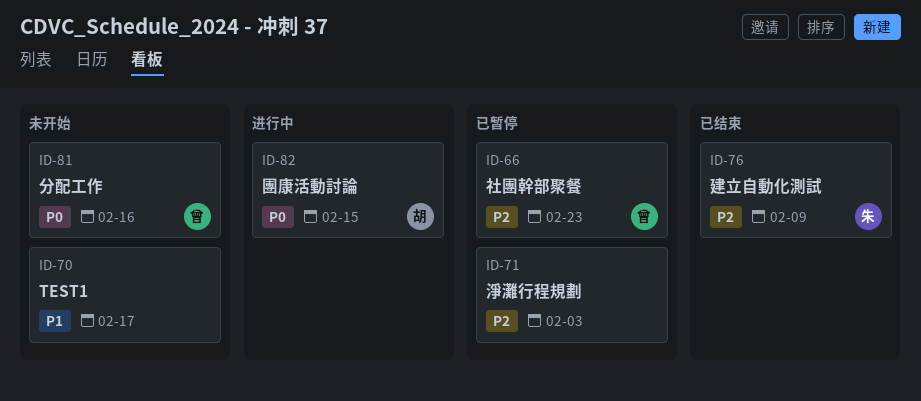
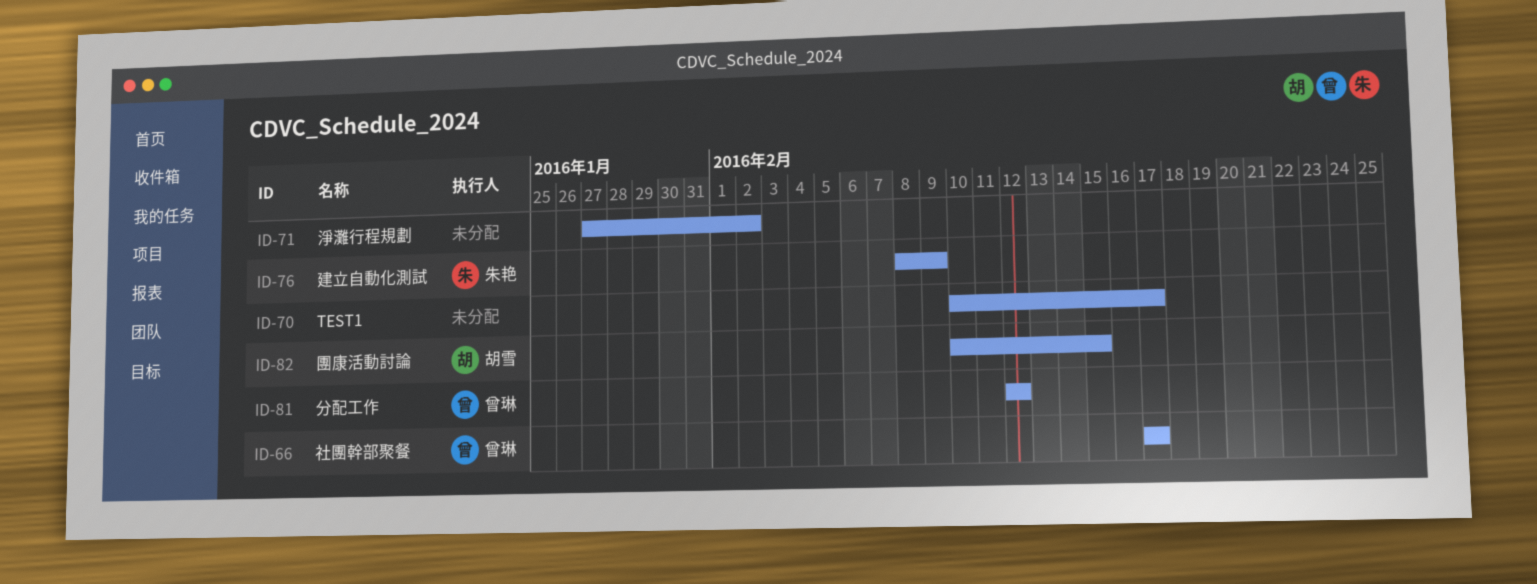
ID-66, due: Feb 23 -> Feb 17
ID-71, due: Feb 3 -> Feb 2
ID-81, due: Feb 16 -> Feb 12

